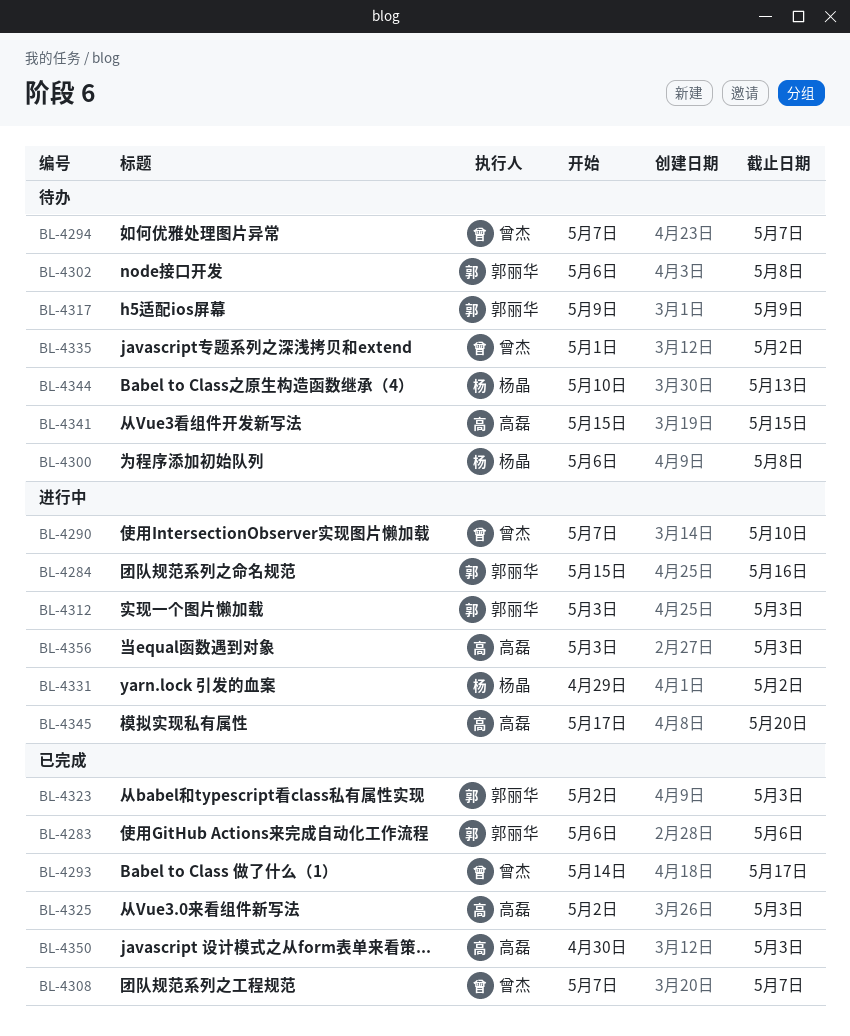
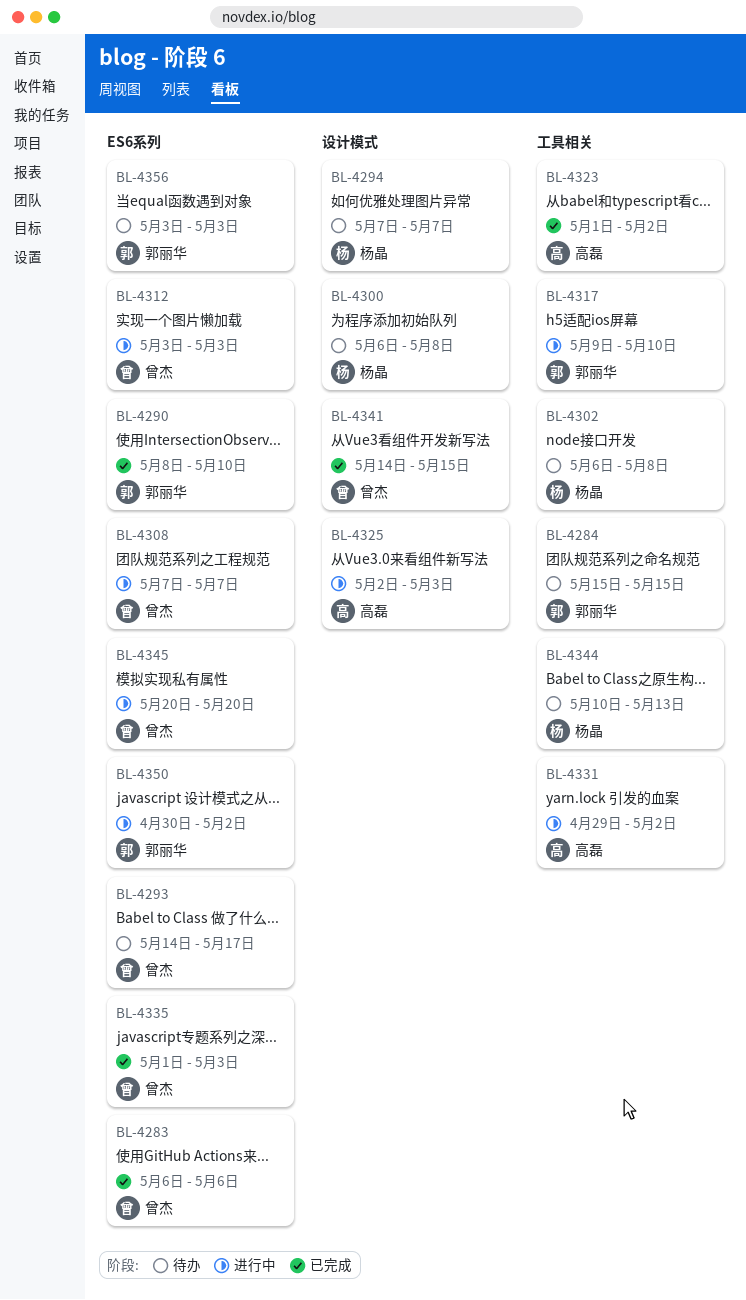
BL-4283, owner: 郭丽华 -> 曾杰
BL-4284, status: 进行中 -> 待办
BL-4284, due: May 16 -> May 15
BL-4290, status: 进行中 -> 已完成
BL-4290, owner: 曾杰 -> 郭丽华
BL-4290, start: May 7 -> May 8
BL-4293, status: 已完成 -> 待办
BL-4294, owner: 曾杰 -> 杨晶
BL-4302, owner: 郭丽华 -> 杨晶
BL-4308, status: 已完成 -> 进行中
BL-4312, owner: 郭丽华 -> 曾杰
BL-4317, status: 待办 -> 进行中
BL-4317, due: May 9 -> May 10
BL-4323, owner: 郭丽华 -> 高磊
BL-4323, start: May 2 -> May 1
BL-4323, due: May 3 -> May 2
BL-4325, status: 已完成 -> 进行中
BL-4331, owner: 杨晶 -> 高磊
BL-4335, status: 待办 -> 已完成
BL-4335, due: May 2 -> May 3
BL-4341, status: 待办 -> 已完成
BL-4341, owner: 高磊 -> 曾杰
BL-4341, start: May 15 -> May 14
BL-4345, owner: 高磊 -> 曾杰
BL-4345, start: May 17 -> May 20
BL-4350, status: 已完成 -> 进行中
BL-4350, owner: 高磊 -> 郭丽华
BL-4350, due: May 3 -> May 2
BL-4356, status: 进行中 -> 待办
BL-4356, owner: 高磊 -> 郭丽华

